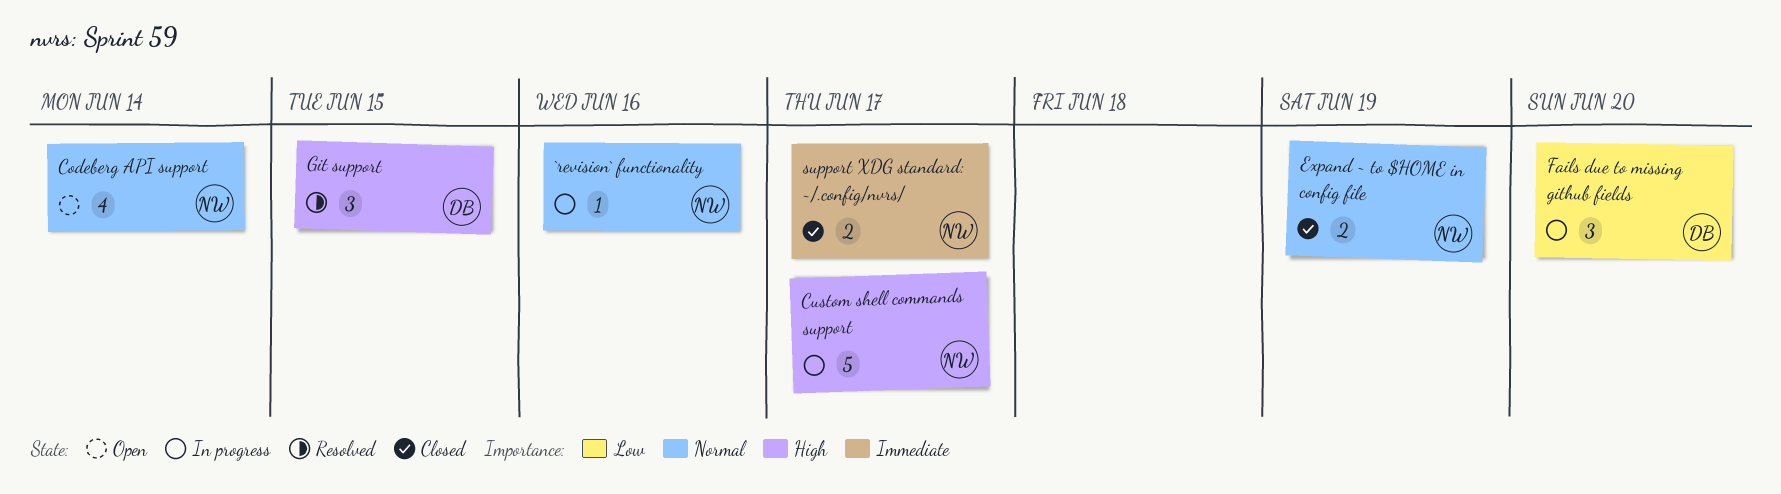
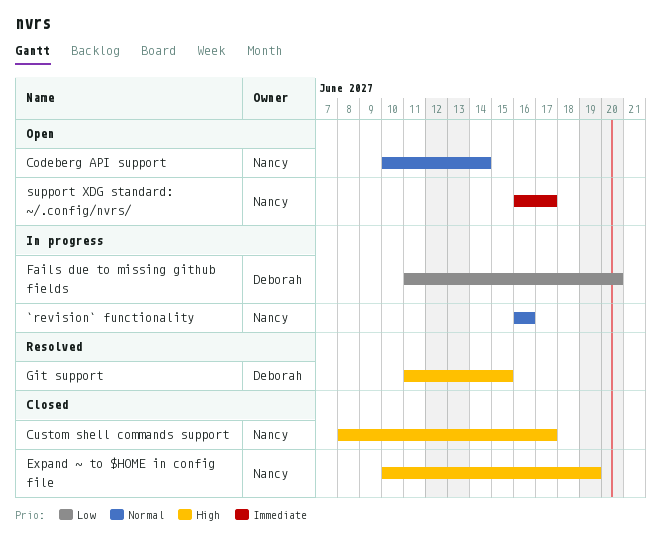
Custom shell commands support, status: In progress -> Closed
Expand ~ to $HOME in config file, priority: Normal -> High
support XDG standard: ~/.config/nvrs/, status: Closed -> Open

